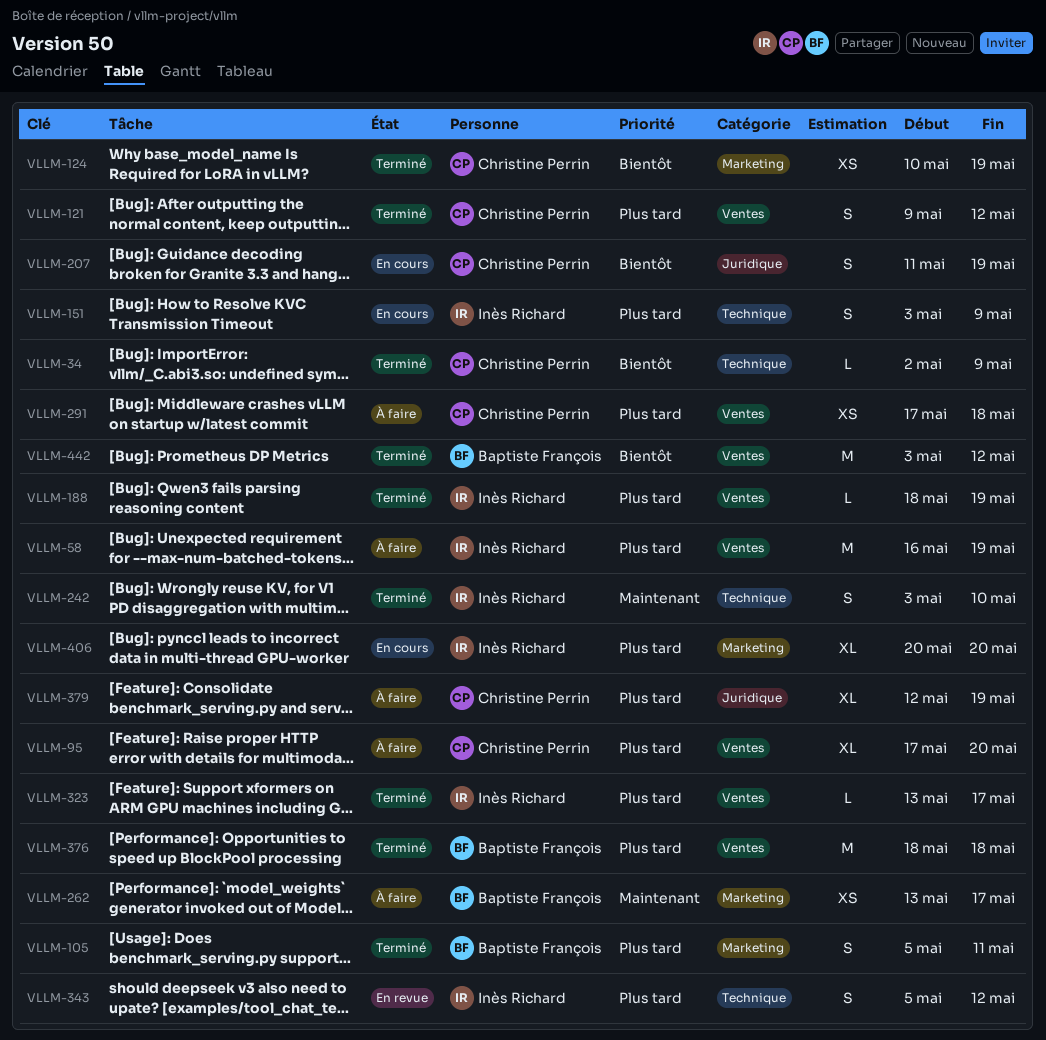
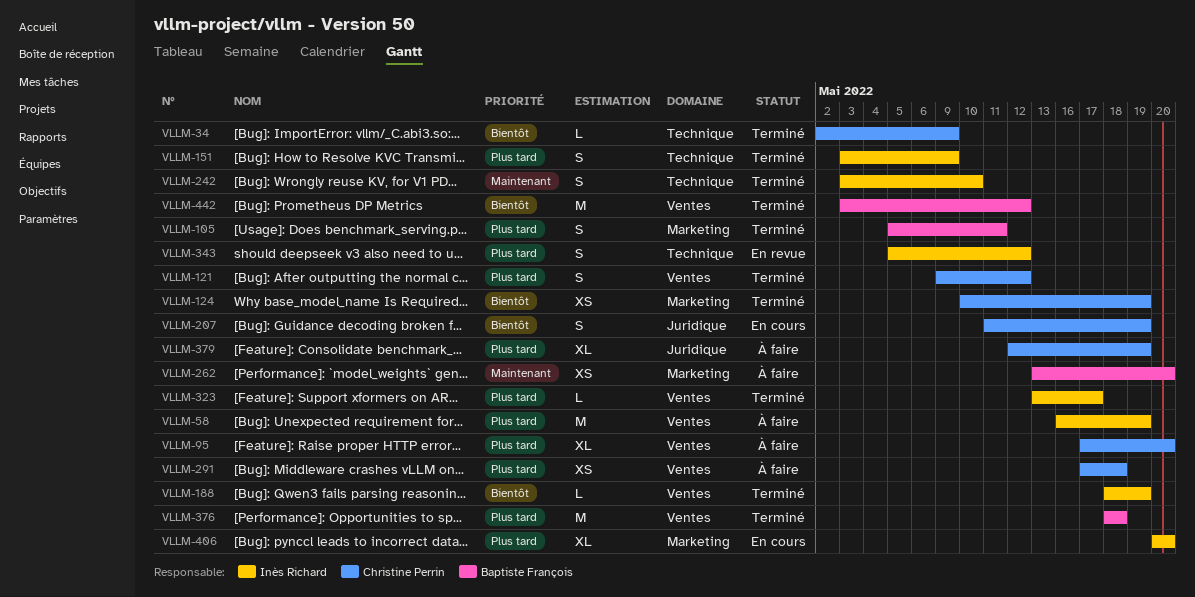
VLLM-151, status: En cours -> Terminé
VLLM-188, priority: Plus tard -> Bientôt
VLLM-262, due: May 17 -> May 20

